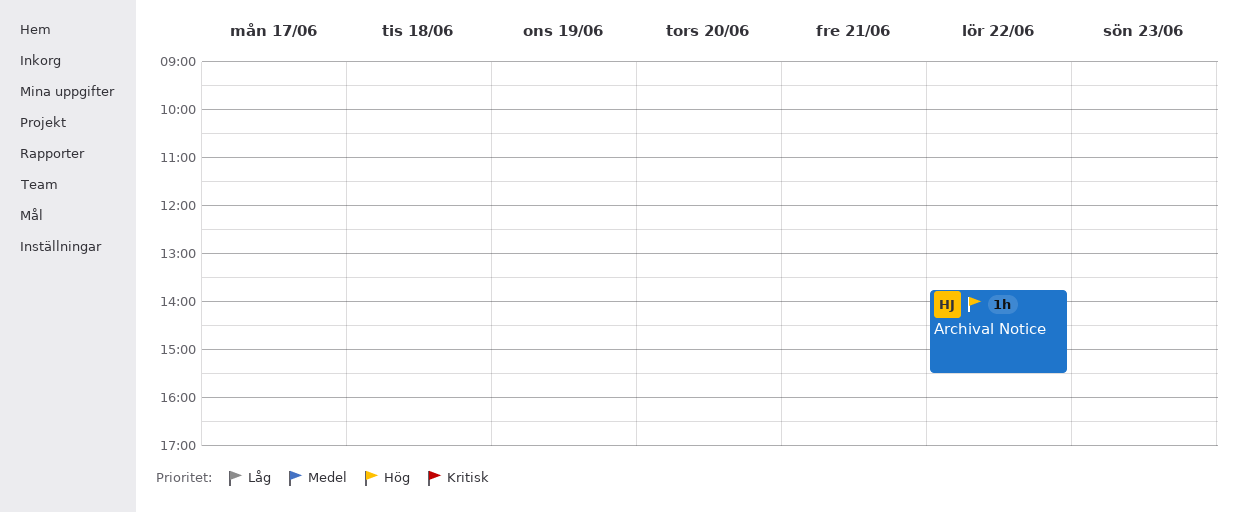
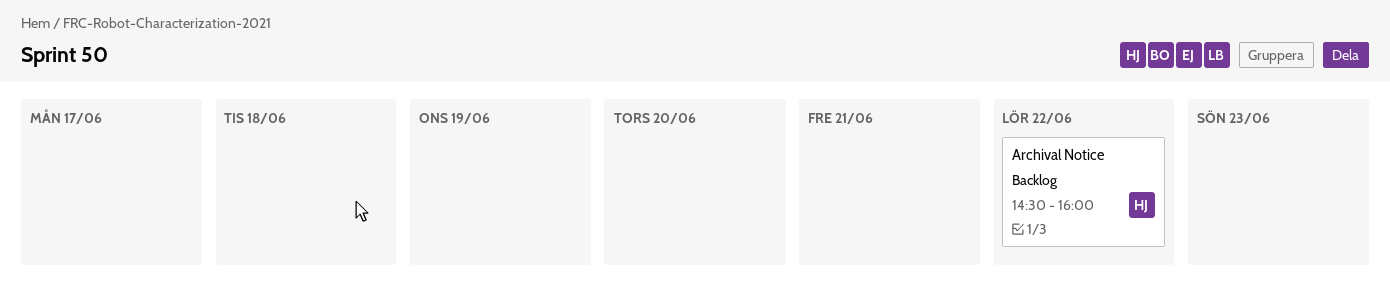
Archival Notice, begins: 13:45 -> 14:30
Archival Notice, ends: 15:30 -> 16:00

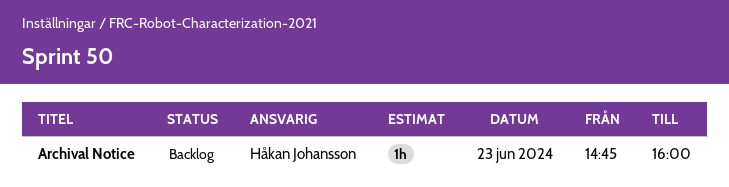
Archival Notice, day: Jun 22 -> Jun 23
Archival Notice, begins: 14:30 -> 14:45

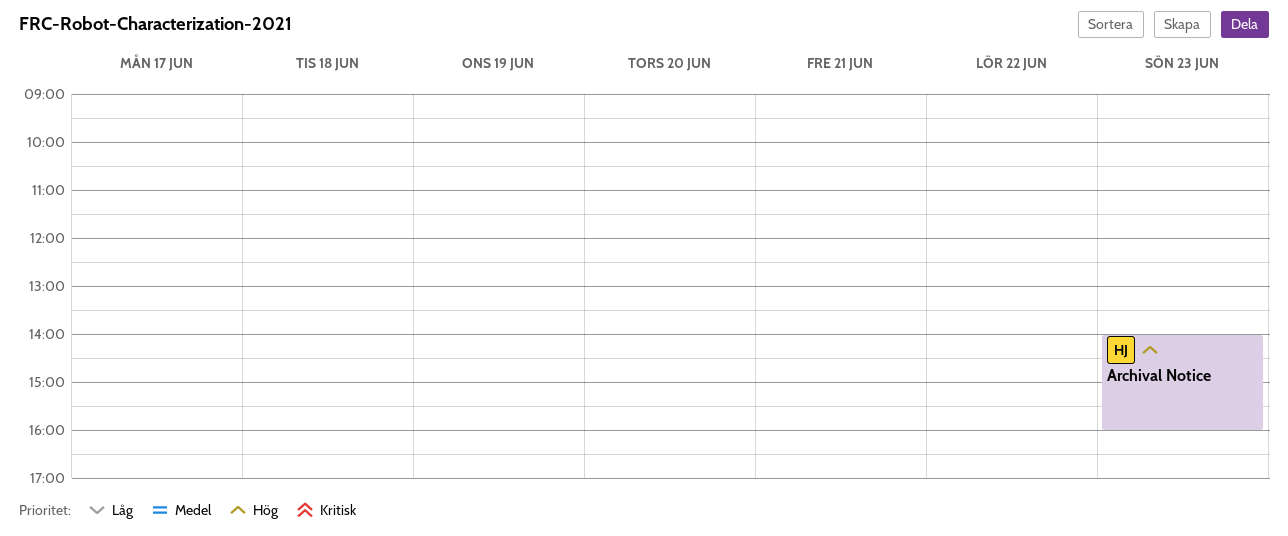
Archival Notice, begins: 14:45 -> 14:00

